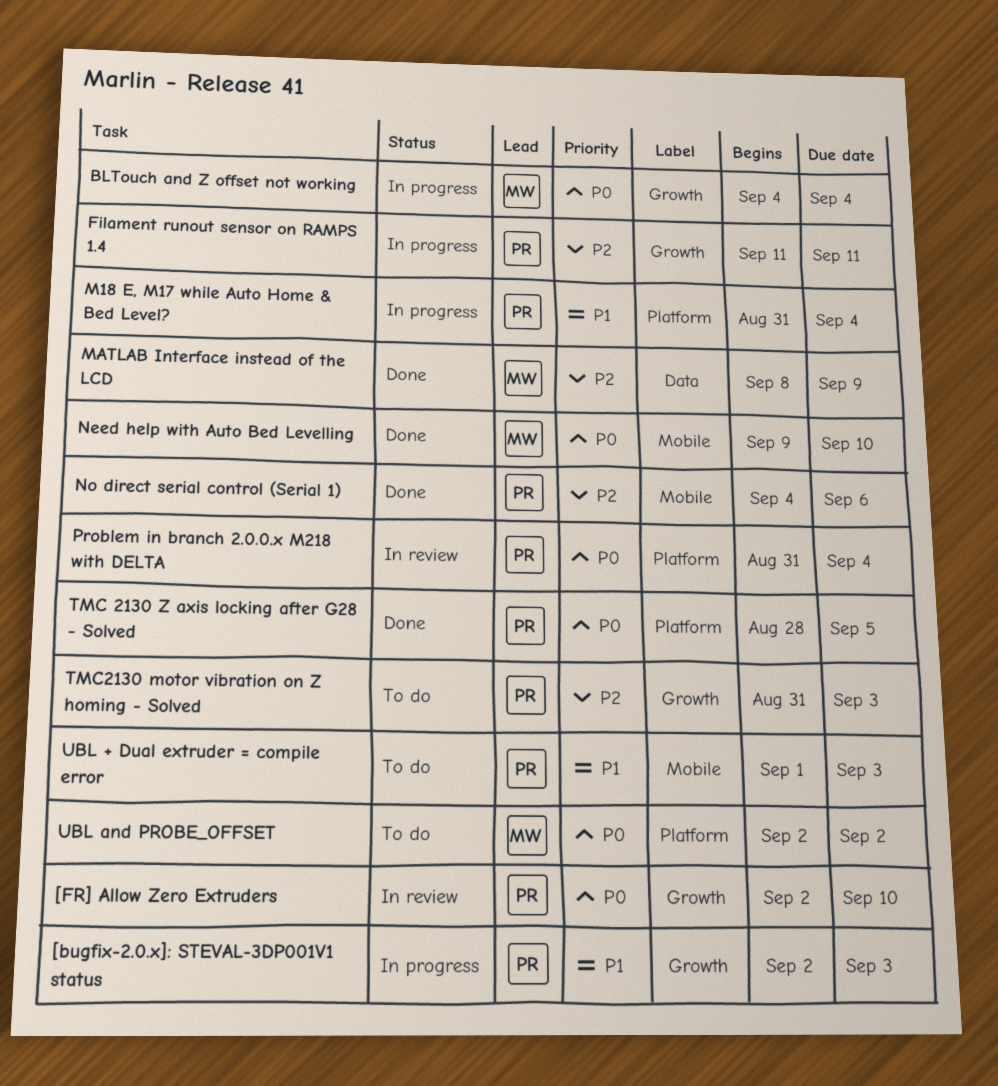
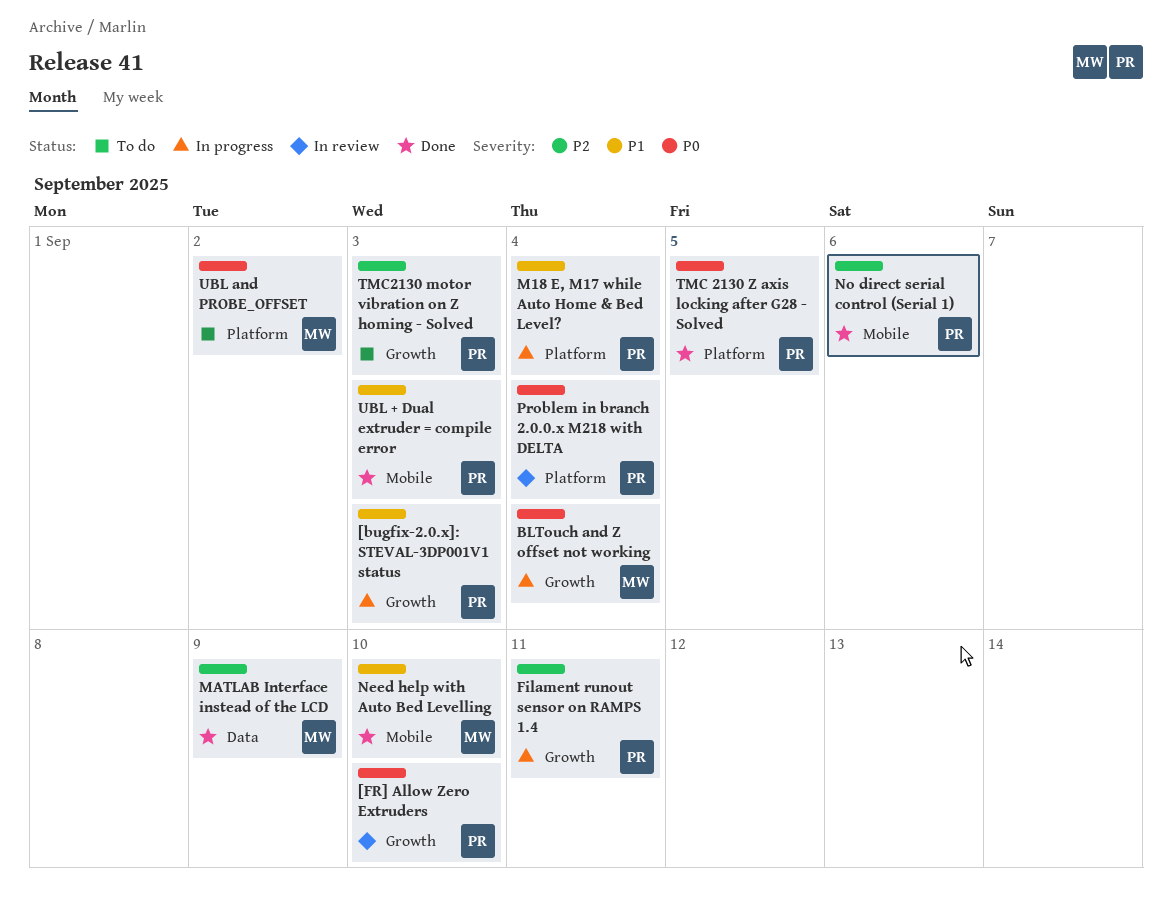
Need help with Auto Bed Levelling, priority: P0 -> P1
UBL + Dual extruder = compile error, status: To do -> Done

